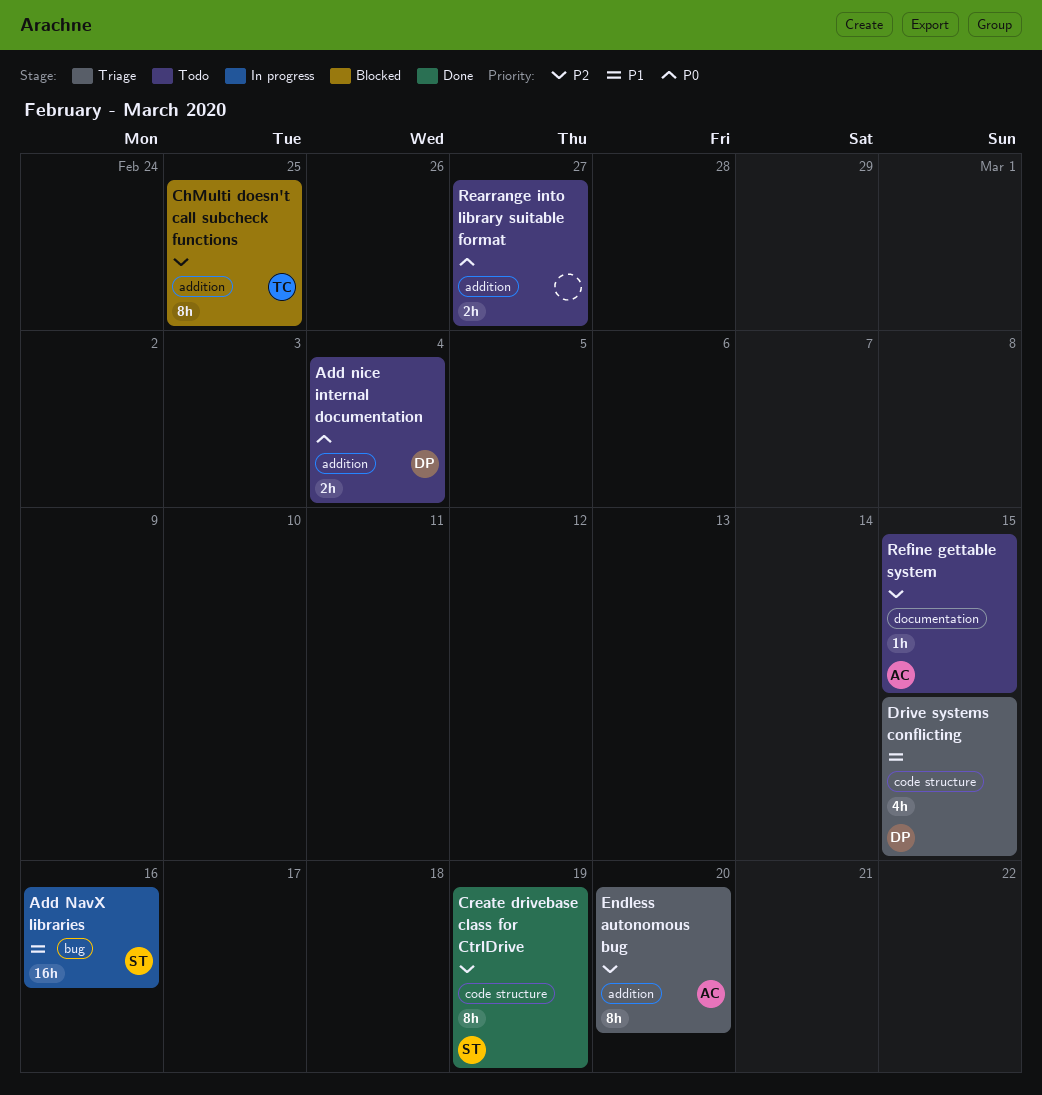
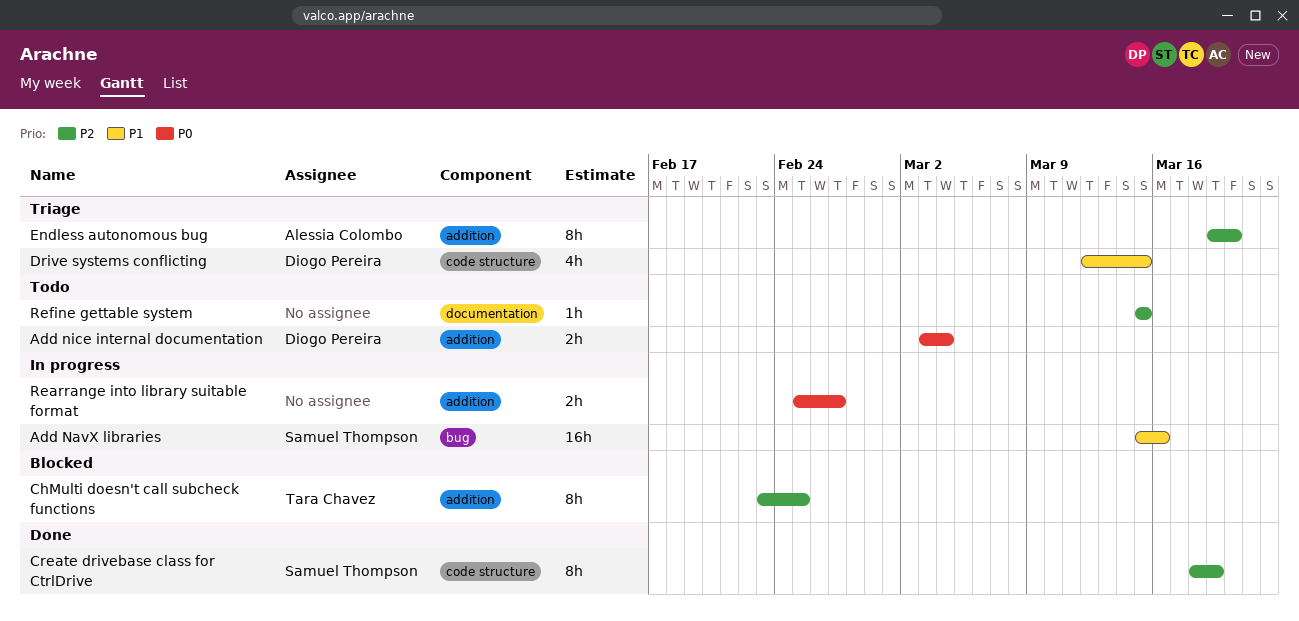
Rearrange into library suitable format, status: Todo -> In progress
Refine gettable system, owner: Alessia Colombo -> none

